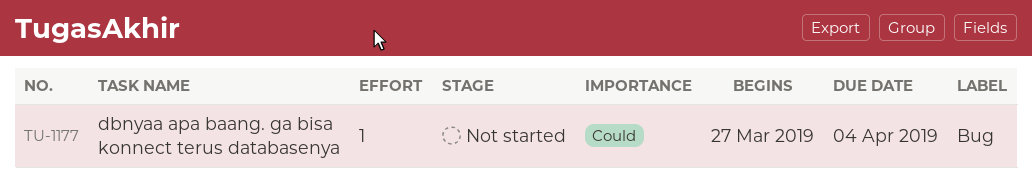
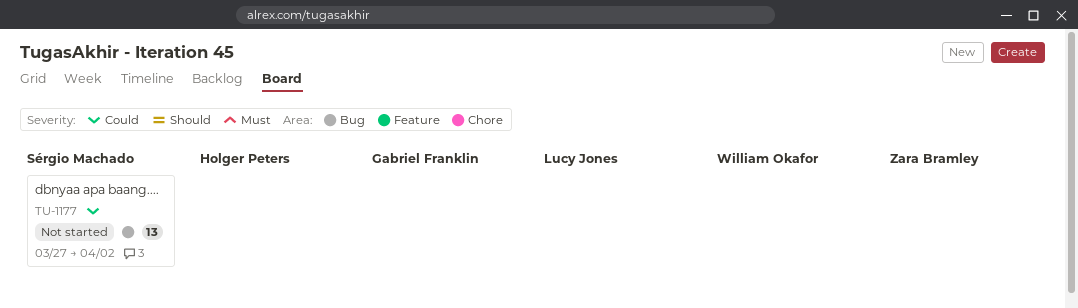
TU-1177, estimate: 1 -> 13
TU-1177, due: Apr 4 -> Apr 2

